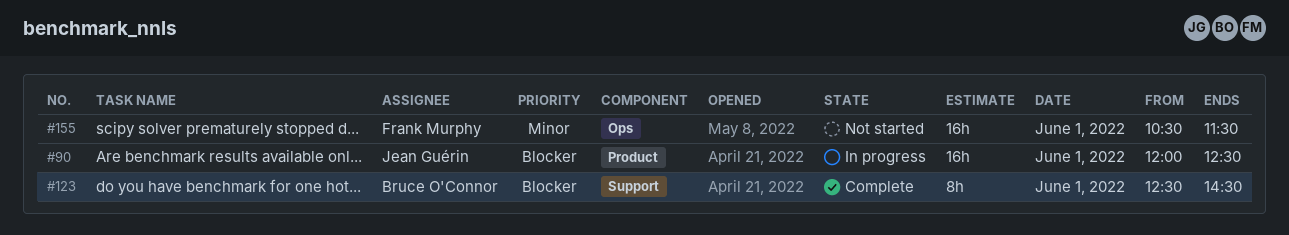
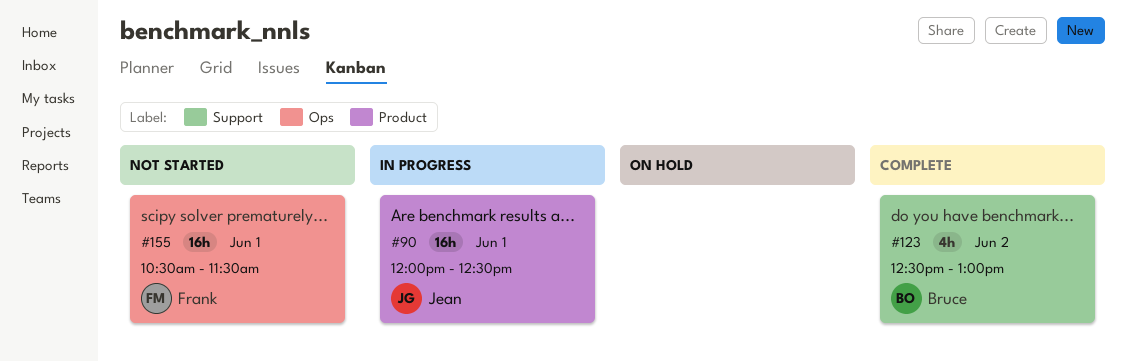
#123, estimate: 8h -> 4h
#123, day: Jun 1 -> Jun 2
#123, ends: 14:30 -> 13:00

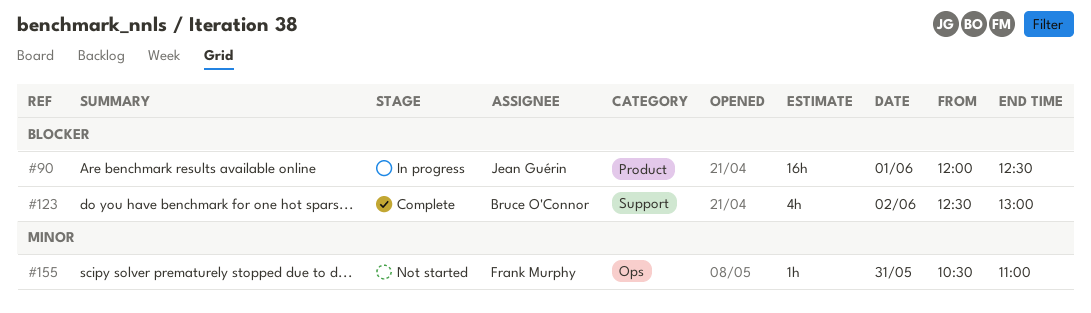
#155, estimate: 16h -> 1h
#155, day: Jun 1 -> May 31
#155, ends: 11:30 -> 11:00

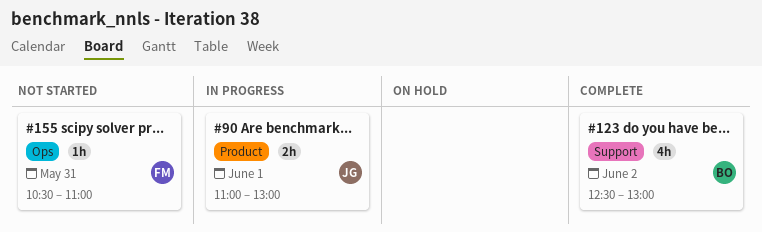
#90, estimate: 16h -> 2h
#90, begins: 12:00 -> 11:00
#90, ends: 12:30 -> 13:00

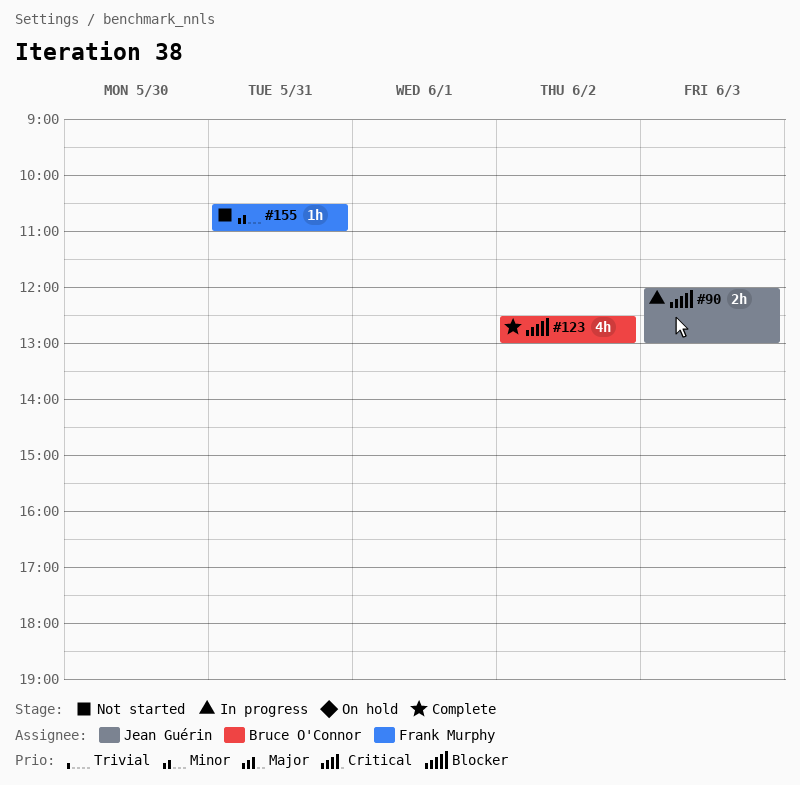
#90, day: Jun 1 -> Jun 3
#90, begins: 11:00 -> 12:00

